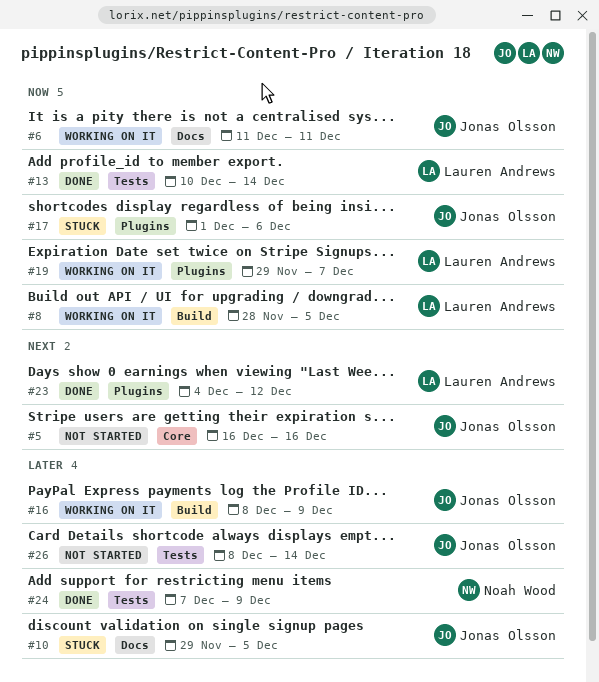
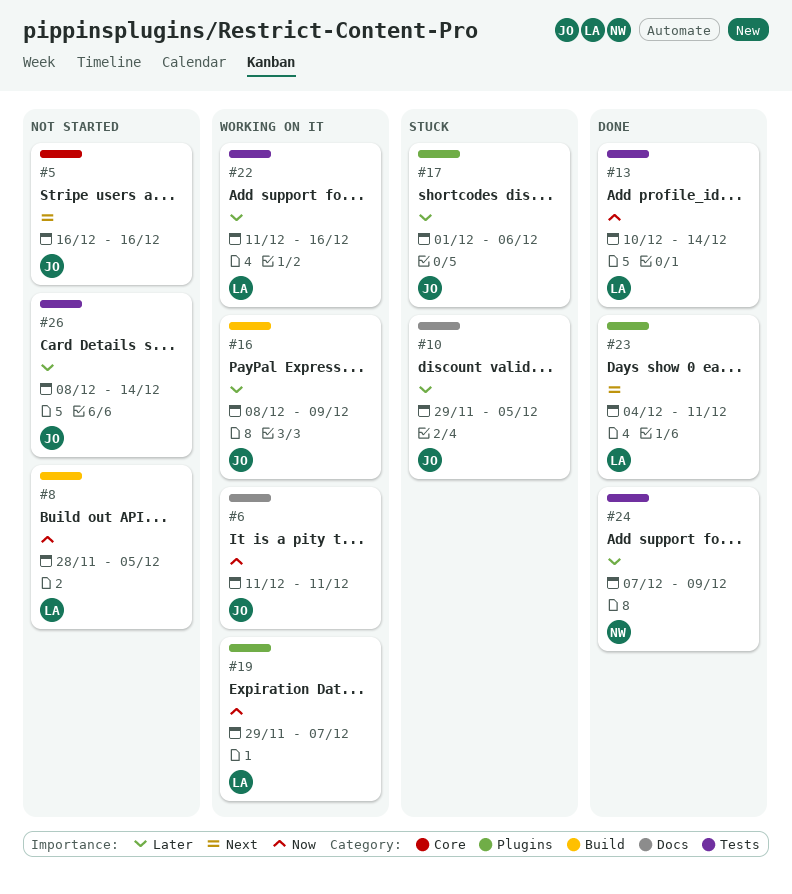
#8, status: Working on it -> Not started
#17, priority: Now -> Later
#22: none -> present
#23, due: Dec 12 -> Dec 11

